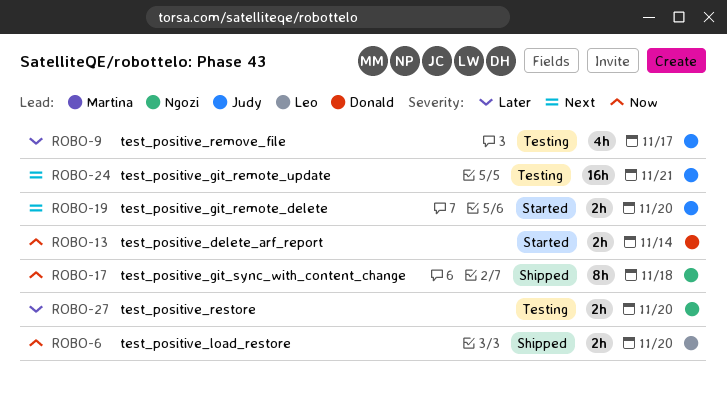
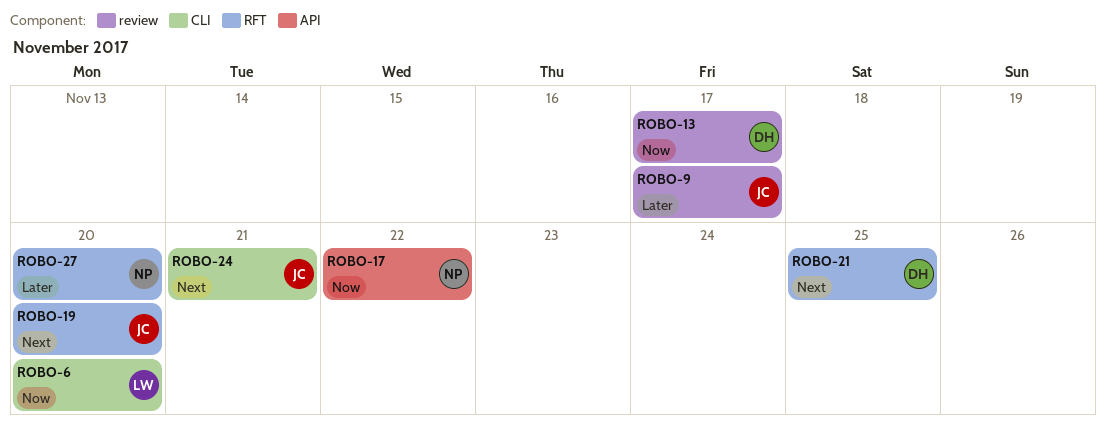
ROBO-13, due: Nov 14 -> Nov 17
ROBO-17, due: Nov 18 -> Nov 22
ROBO-21: none -> present

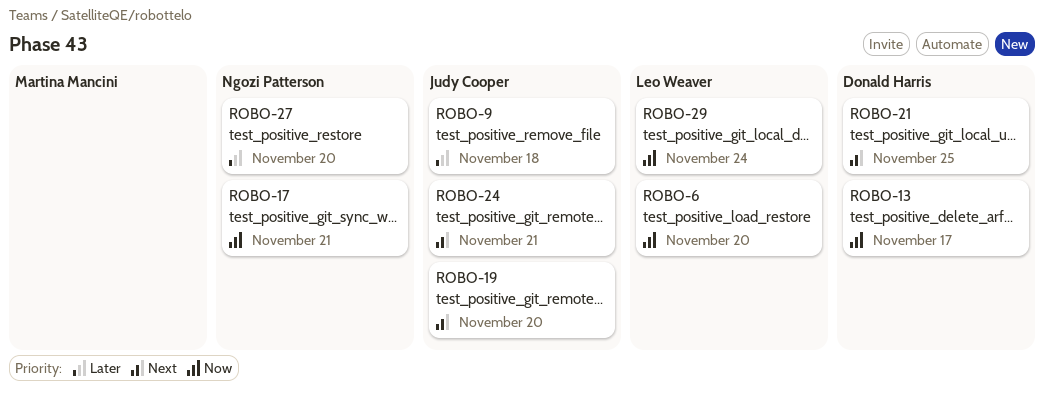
ROBO-9, due: Nov 17 -> Nov 18
ROBO-17, due: Nov 22 -> Nov 21
ROBO-29: none -> present

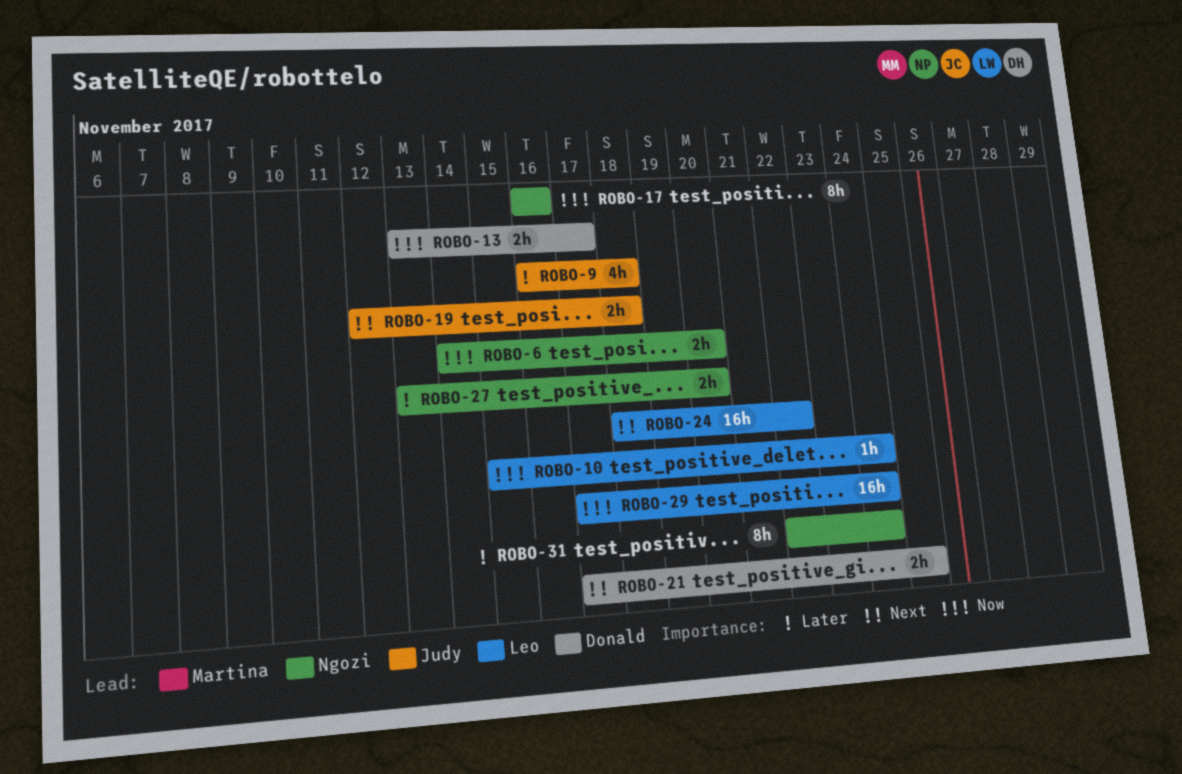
ROBO-6, owner: Leo Weaver -> Ngozi Patterson
ROBO-10: none -> present
ROBO-17, due: Nov 21 -> Nov 16
ROBO-19, due: Nov 20 -> Nov 18
ROBO-24, owner: Judy Cooper -> Leo Weaver
ROBO-24, due: Nov 21 -> Nov 22
ROBO-31: none -> present

